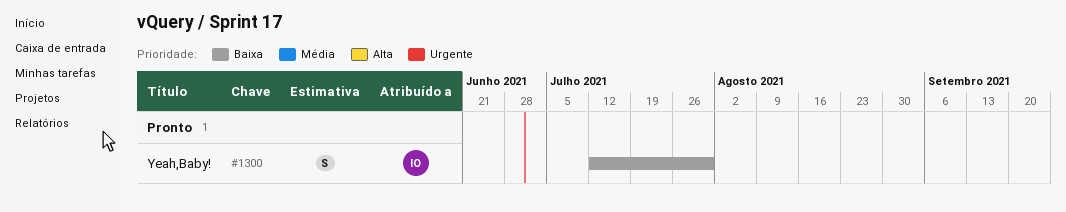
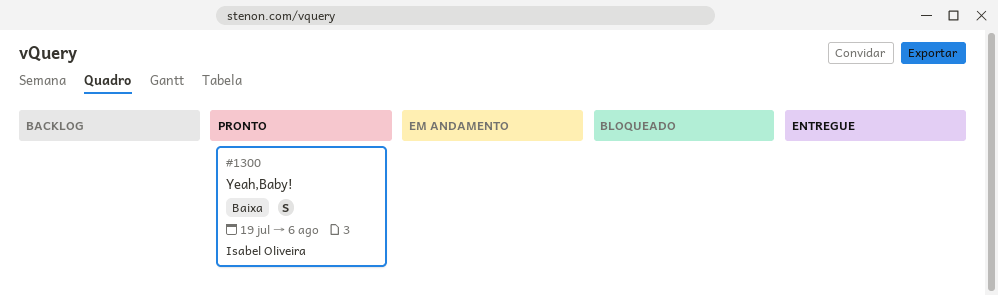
#1300, start: Jul 12 -> Jul 19
#1300, due: Jul 30 -> Aug 6

